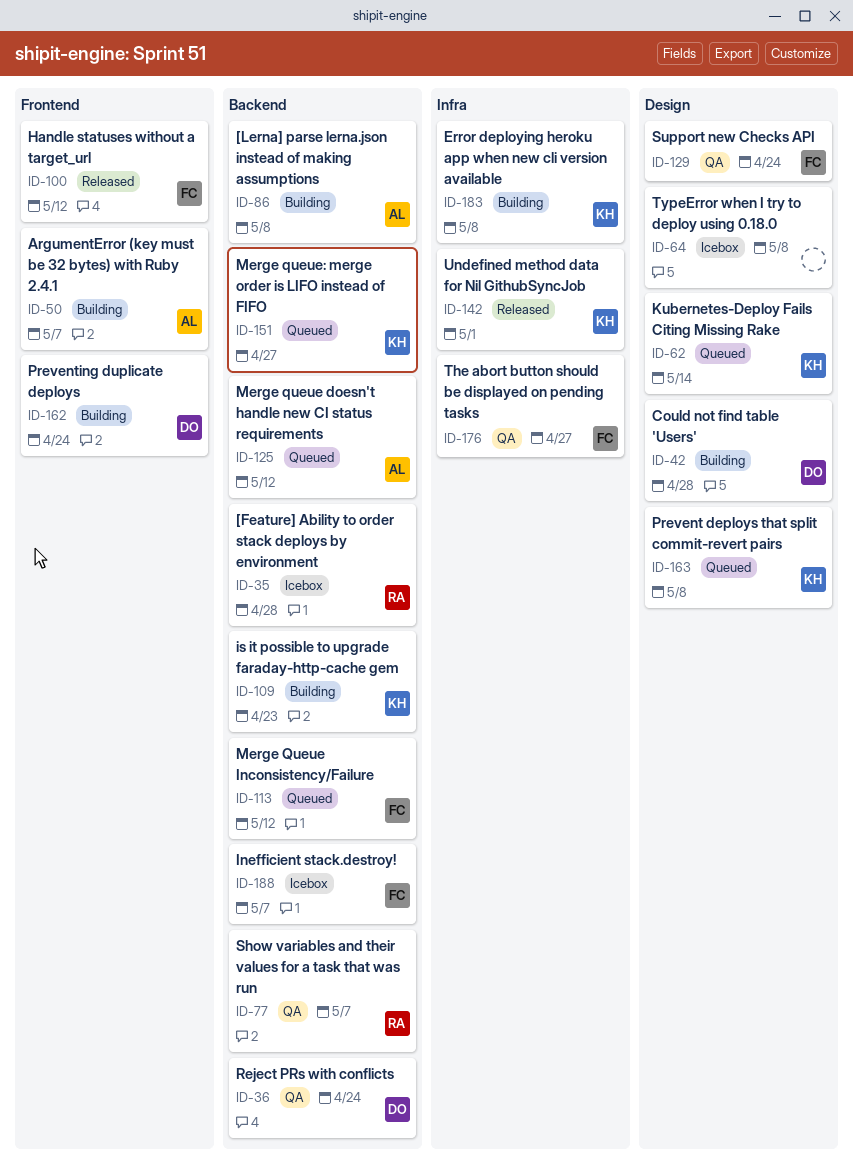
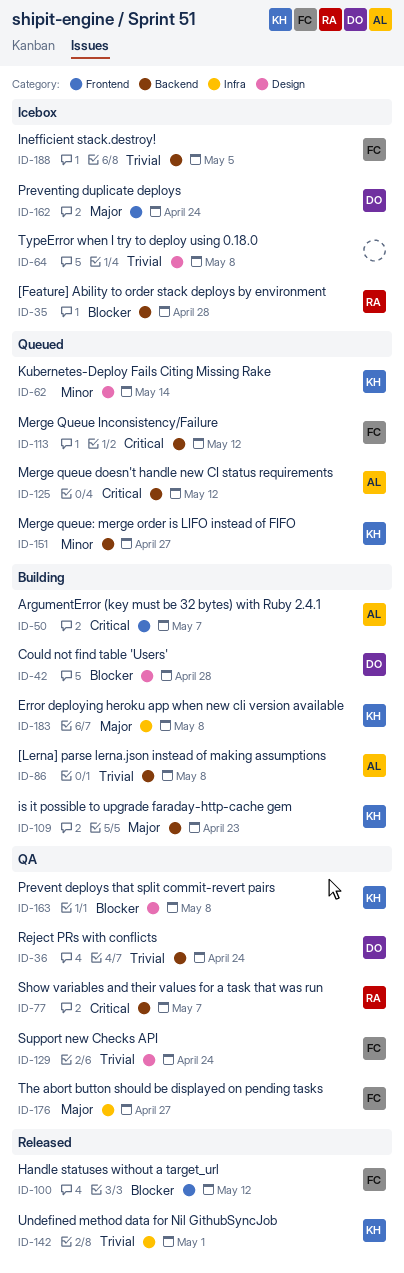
ID-162, status: Building -> Icebox
ID-163, status: Queued -> QA
ID-188, due: May 7 -> May 5

